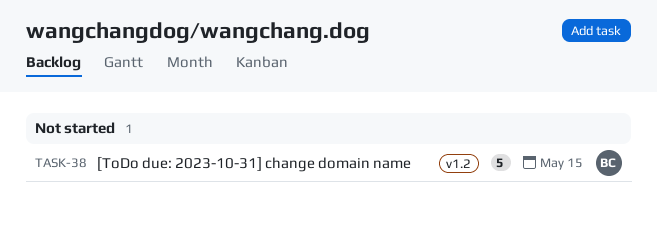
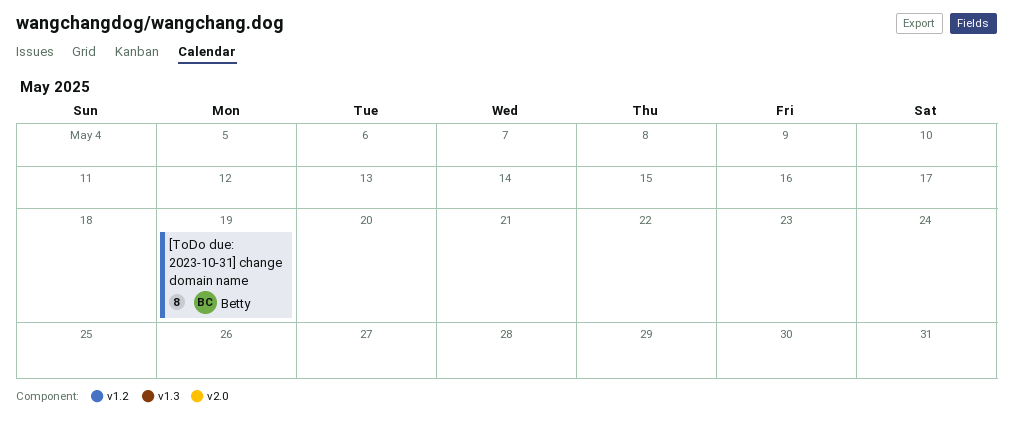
[ToDo due: 2023-10-31] change domain name, estimate: 5 -> 8
[ToDo due: 2023-10-31] change domain name, due: May 15 -> May 19

